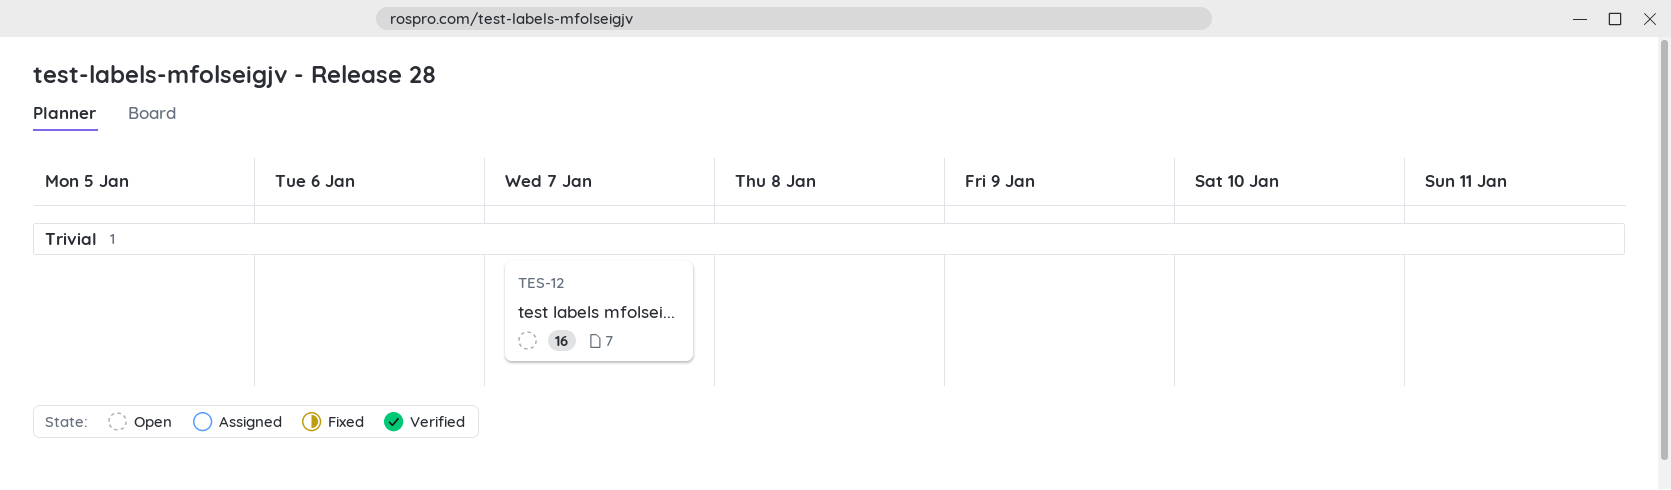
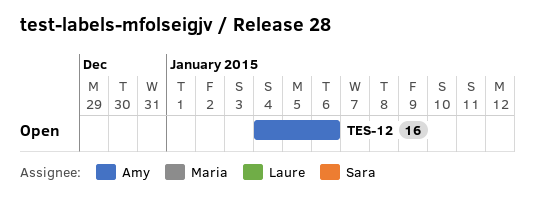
TES-12, due: Jan 7 -> Jan 6

